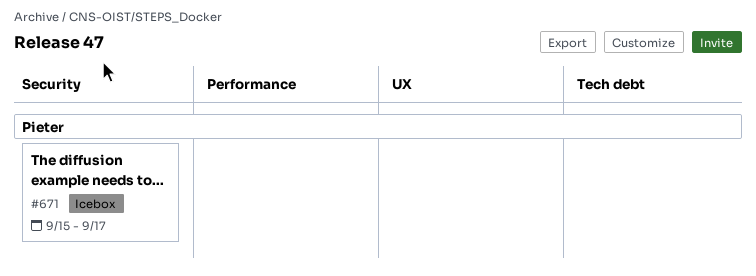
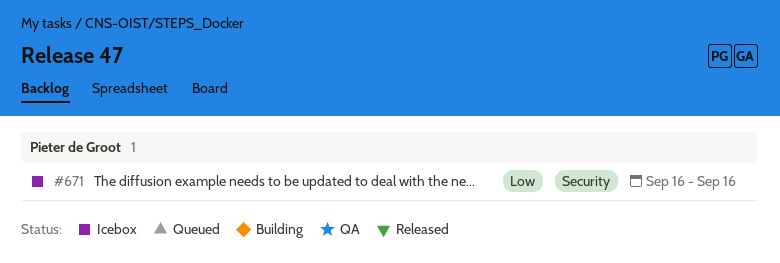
#671, start: Sep 15 -> Sep 16
#671, due: Sep 17 -> Sep 16

